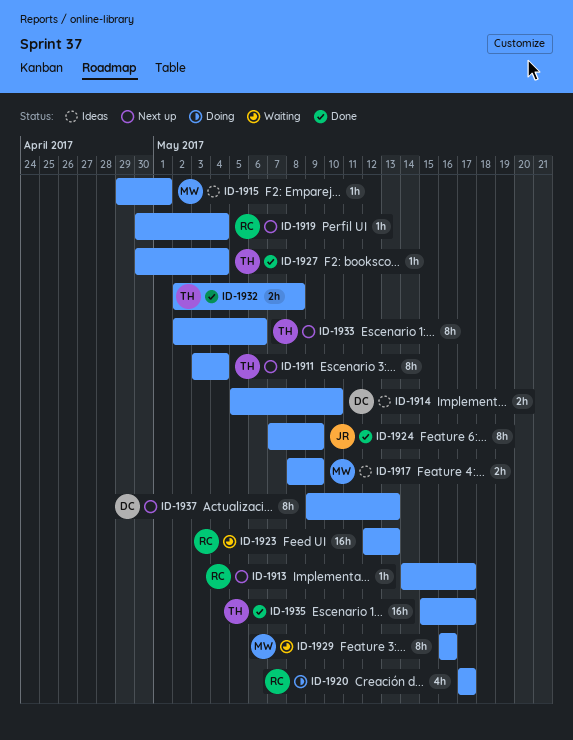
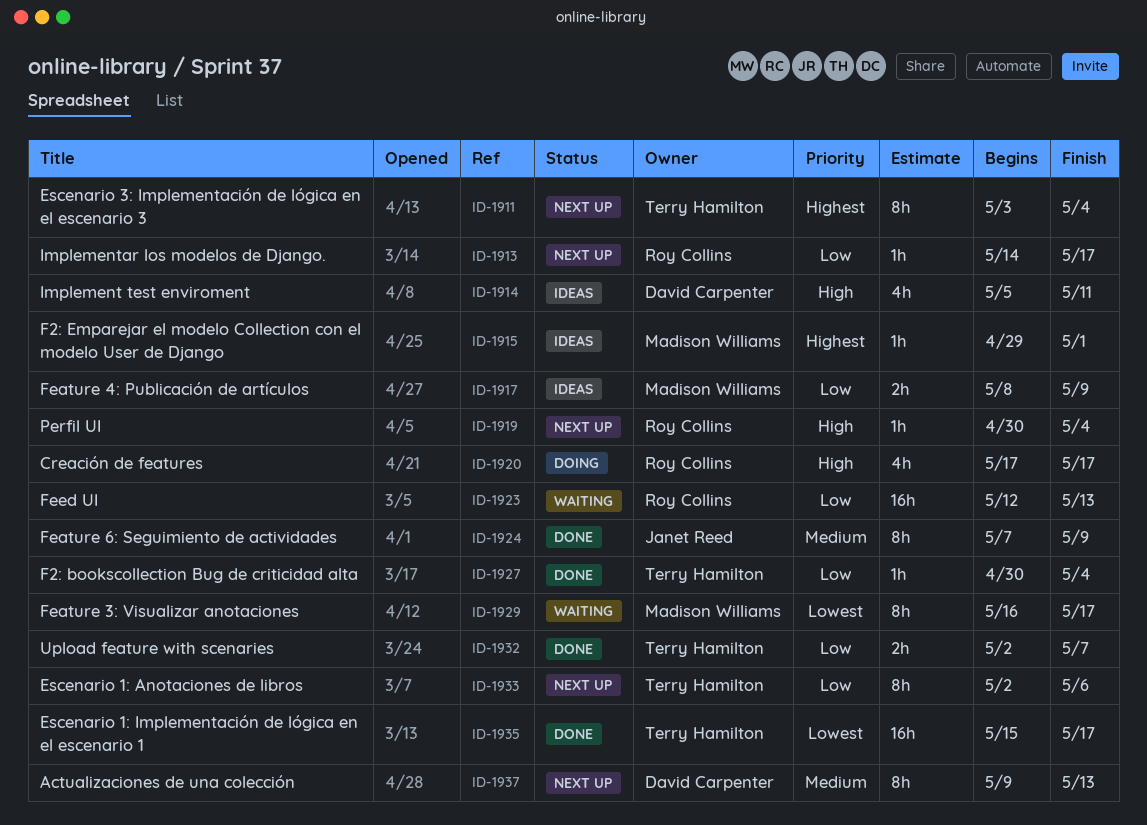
ID-1914, estimate: 2h -> 4h
ID-1914, due: May 10 -> May 11
ID-1929, due: May 16 -> May 17
ID-1932, due: May 8 -> May 7

